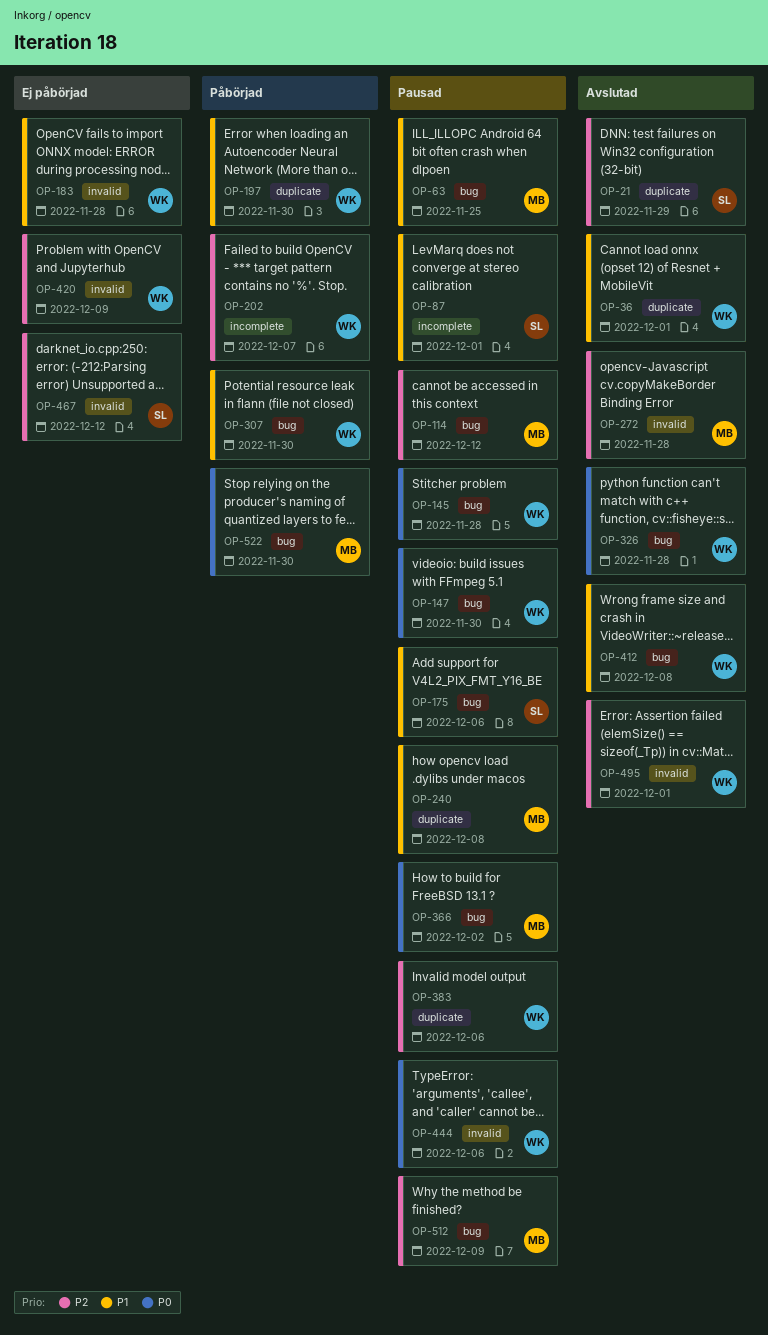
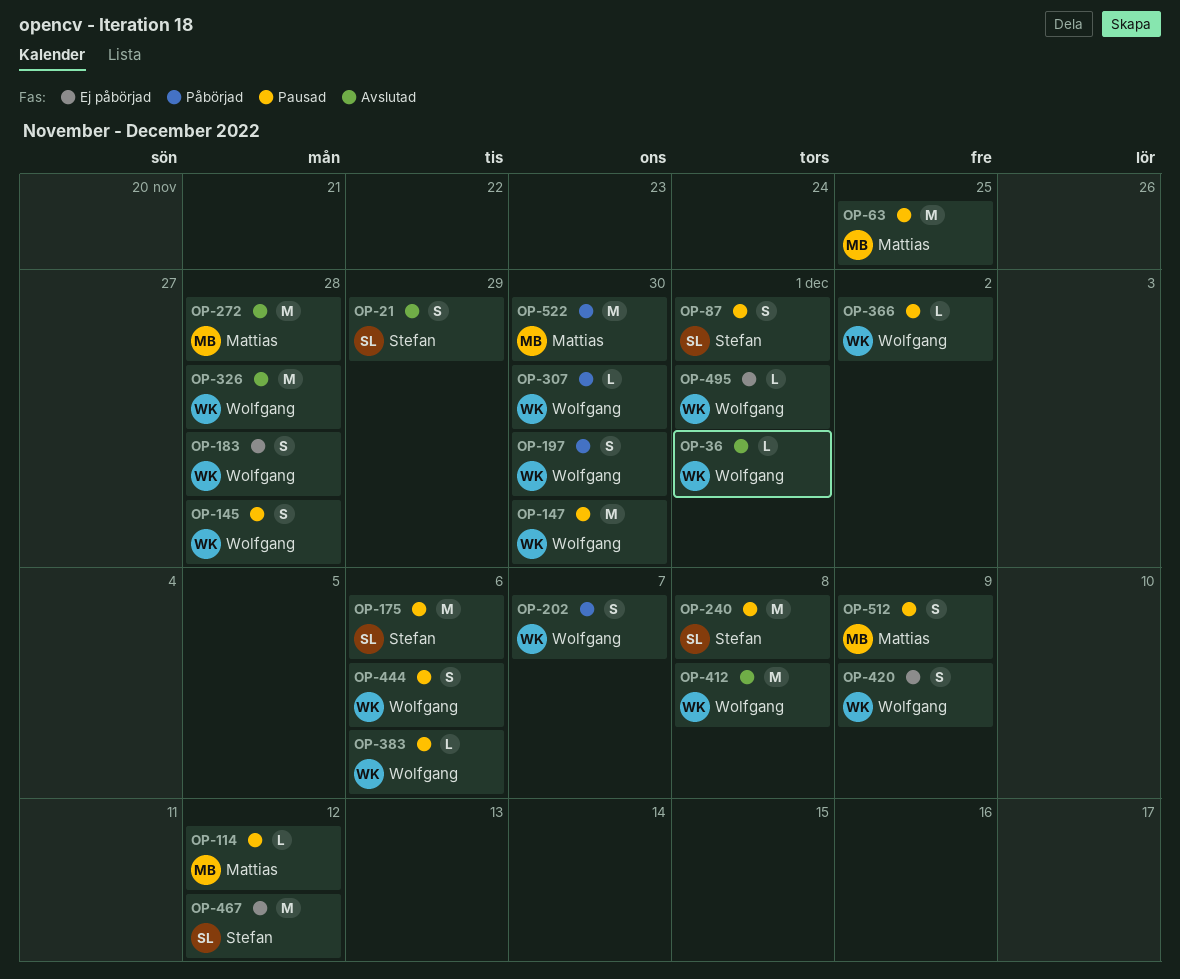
OP-240, owner: Mattias -> Stefan
OP-366, owner: Mattias -> Wolfgang
OP-495, status: Avslutad -> Ej påbörjad

